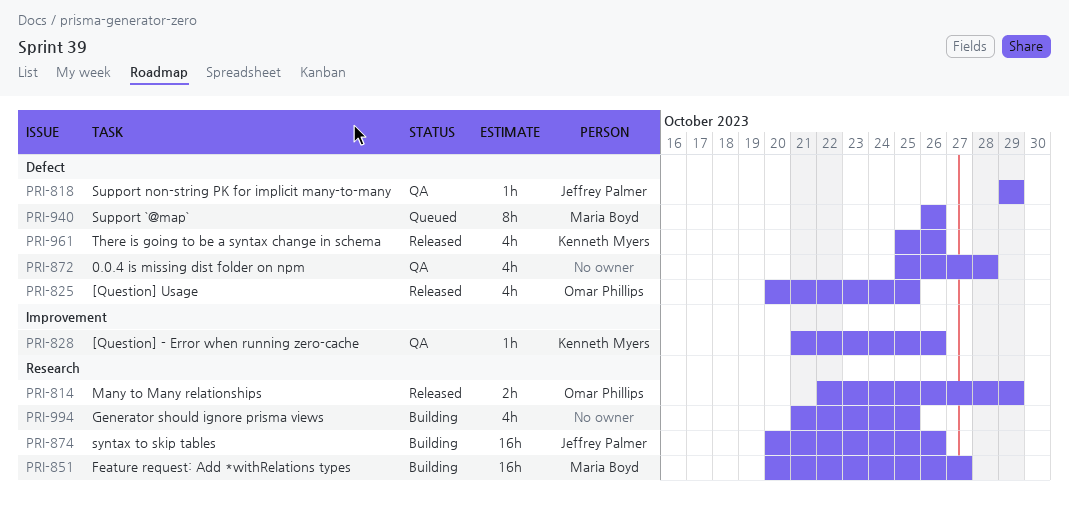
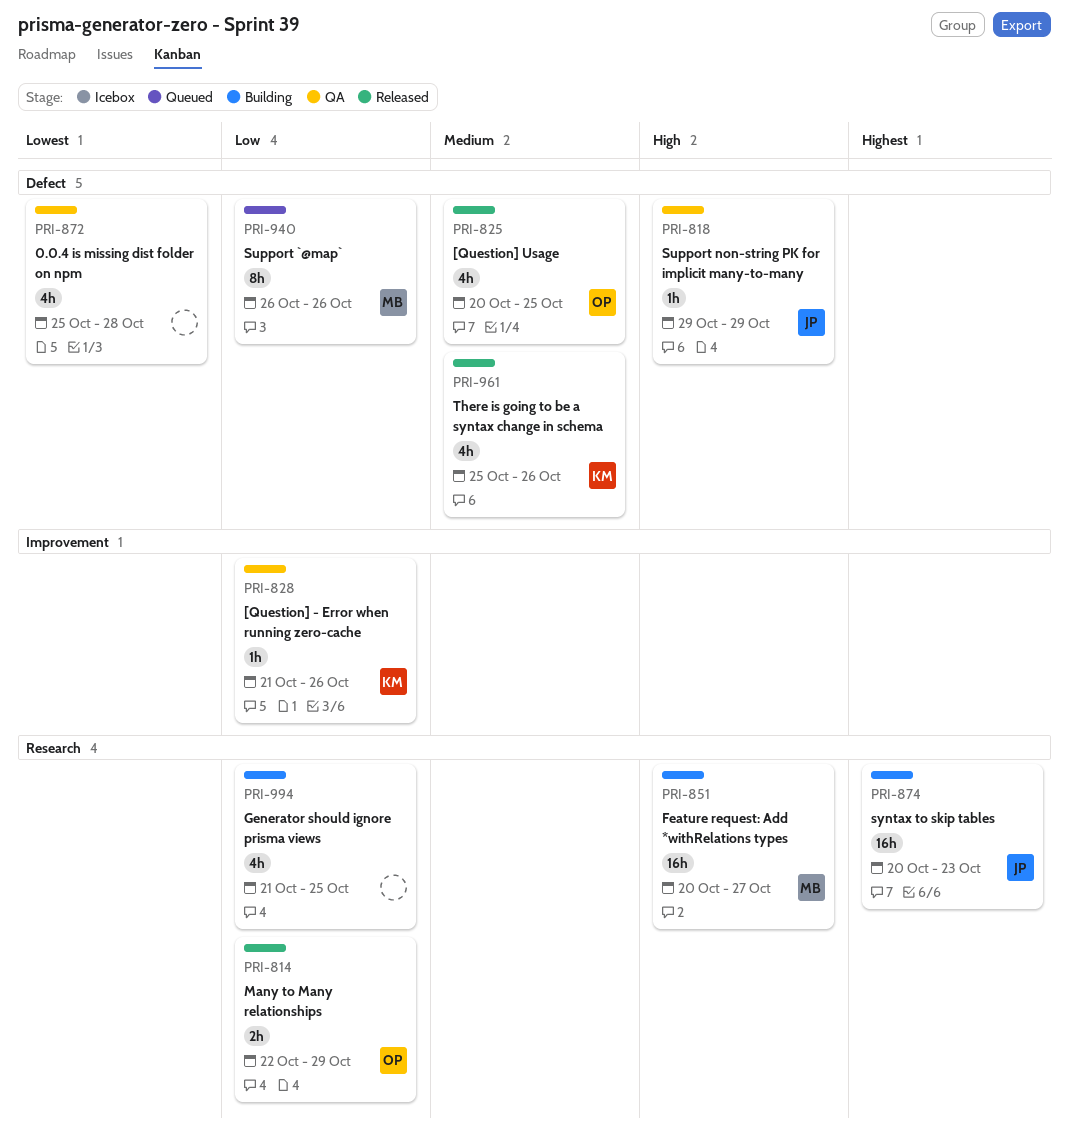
PRI-874, due: Oct 26 -> Oct 23

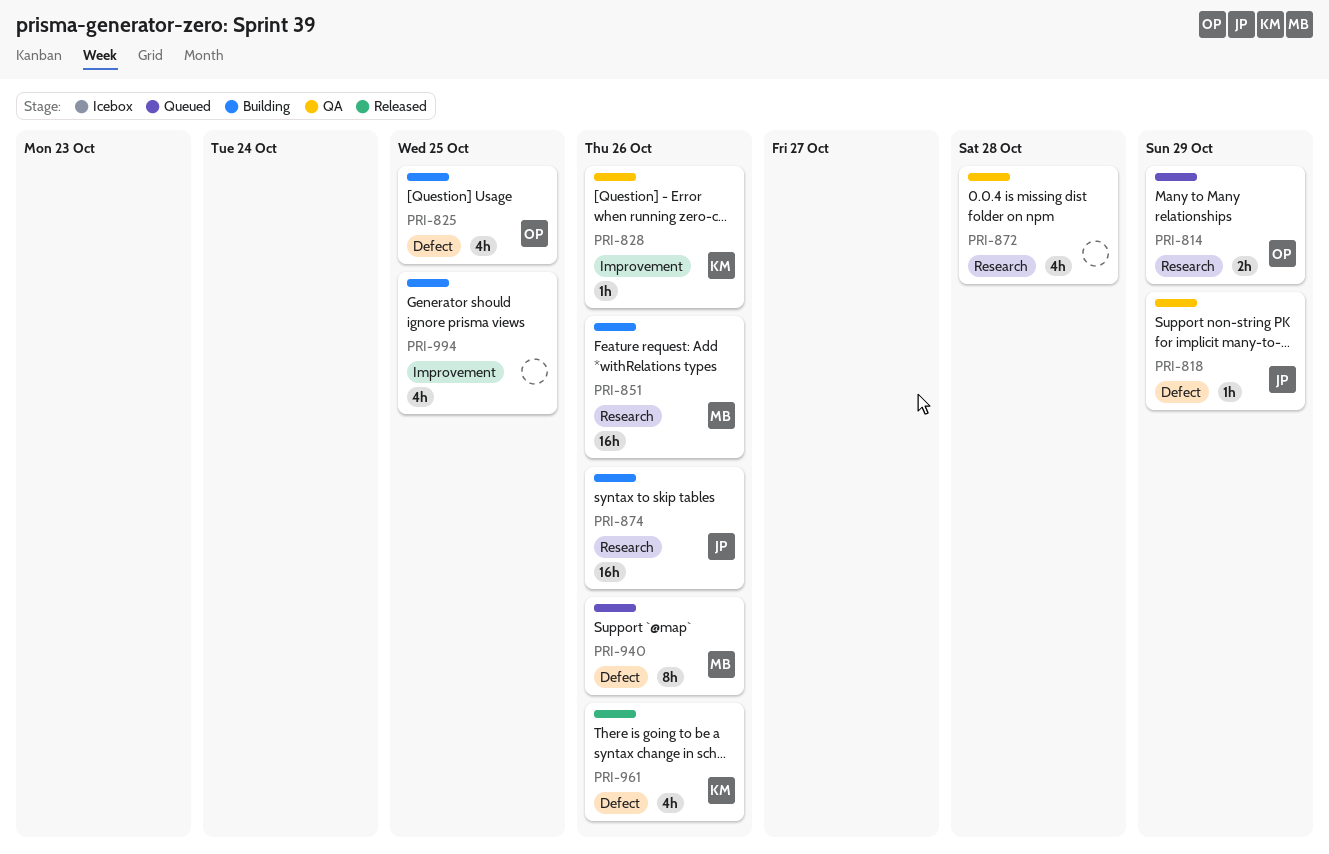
PRI-814, status: Released -> Queued
PRI-825, status: Released -> Building
PRI-851, due: Oct 27 -> Oct 26
PRI-872, label: Defect -> Research
PRI-874, due: Oct 23 -> Oct 26
PRI-994, label: Research -> Improvement

